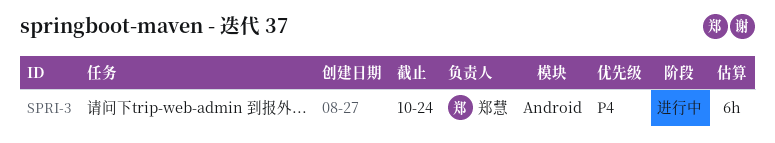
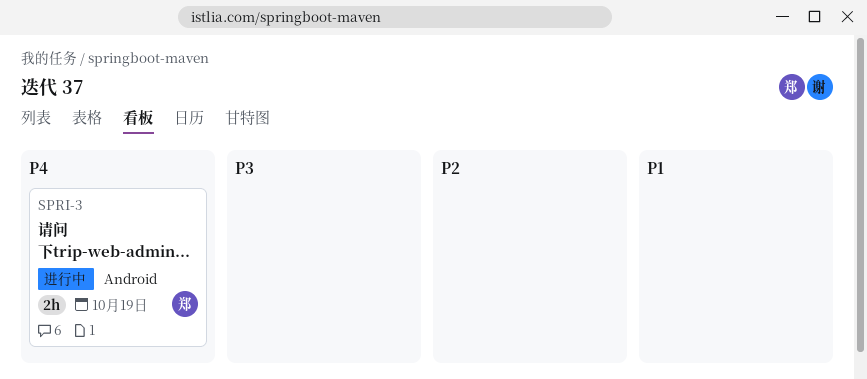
SPRI-3, estimate: 6h -> 2h
SPRI-3, due: Oct 24 -> Oct 19

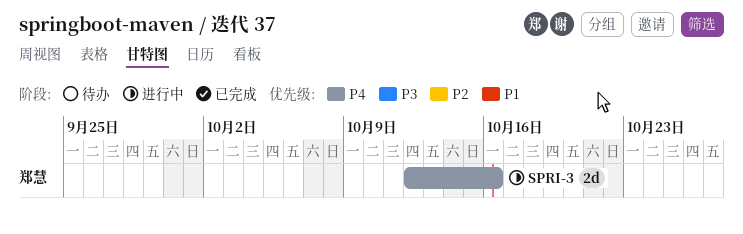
SPRI-3, estimate: 2h -> 2d
SPRI-3, due: Oct 19 -> Oct 16

